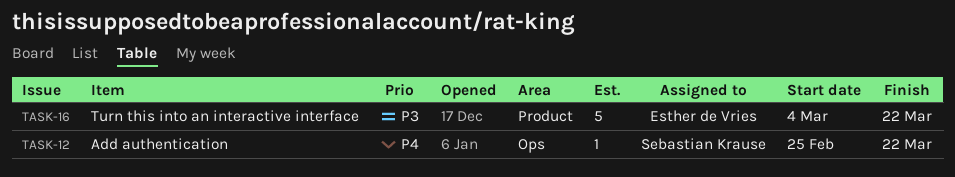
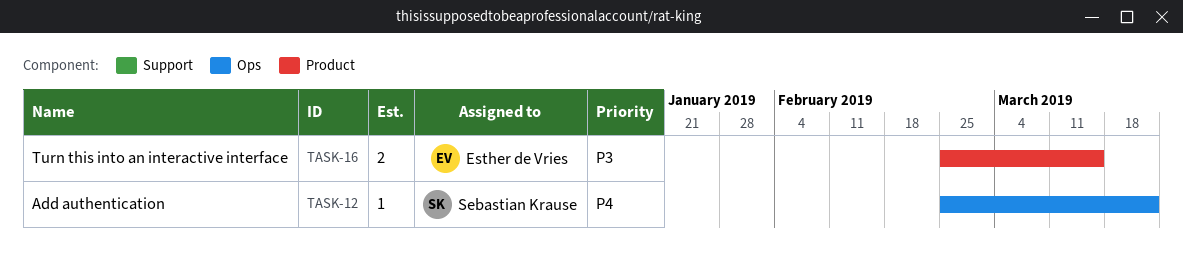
TASK-16, estimate: 5 -> 2
TASK-16, start: Mar 4 -> Feb 25
TASK-16, due: Mar 22 -> Mar 15

